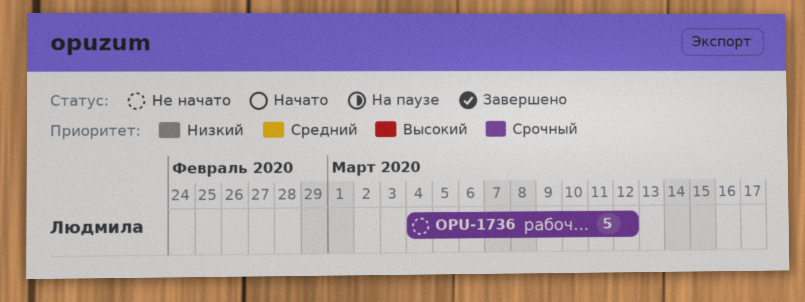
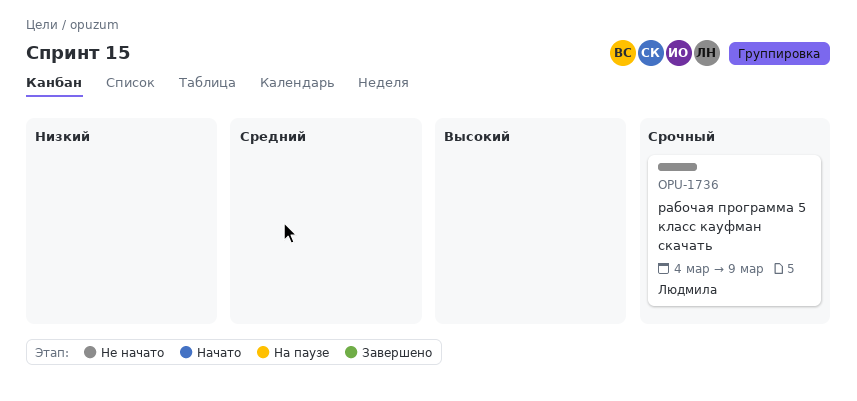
OPU-1736, due: Mar 12 -> Mar 9

